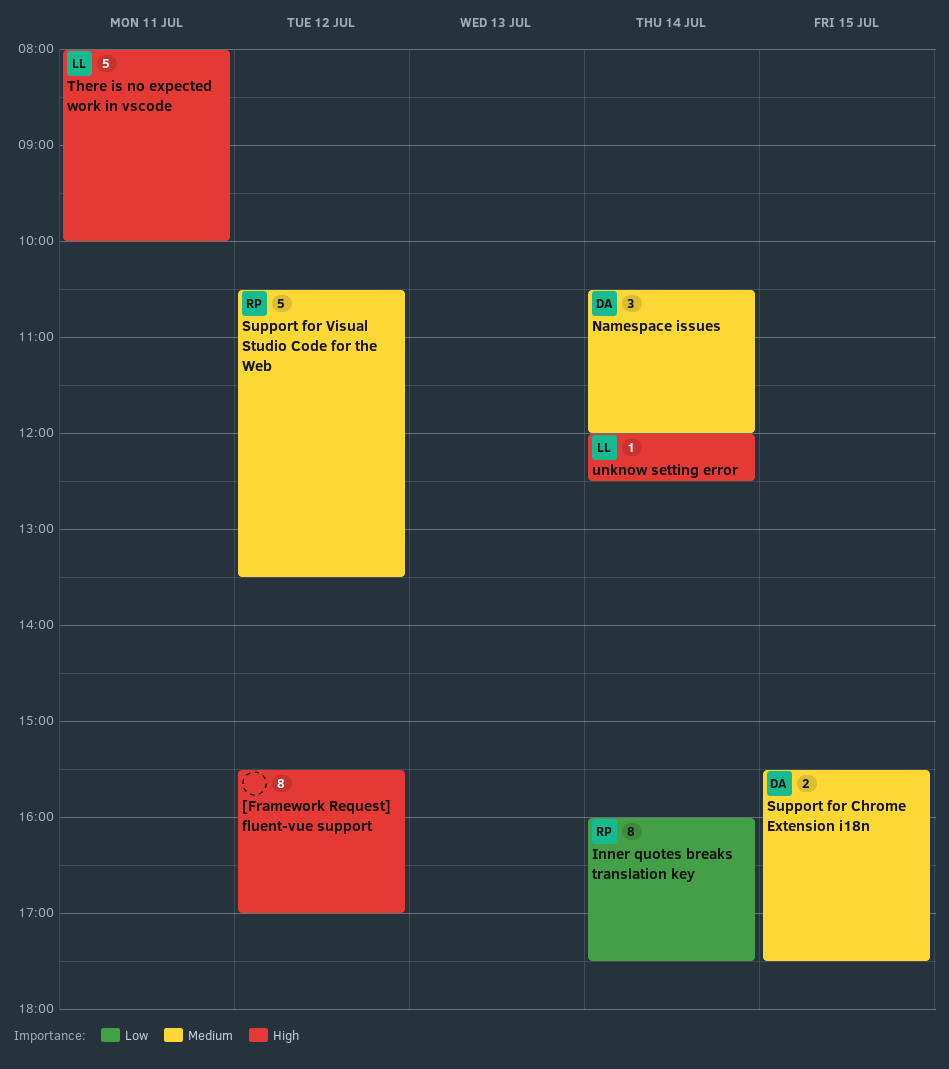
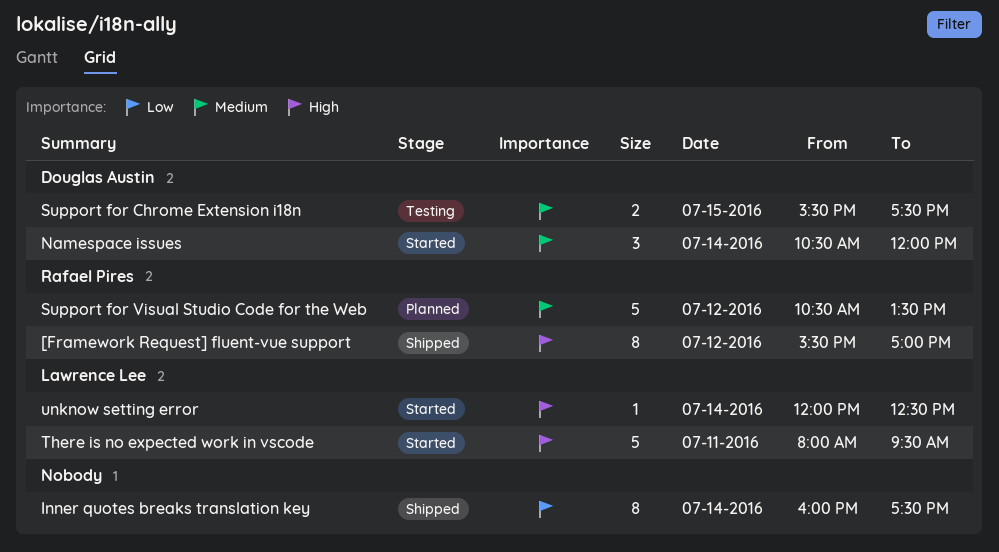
[Framework Request] fluent-vue support, owner: none -> Rafael Pires
Inner quotes breaks translation key, owner: Rafael Pires -> none
There is no expected work in vscode, ends: 10:00 -> 09:30

